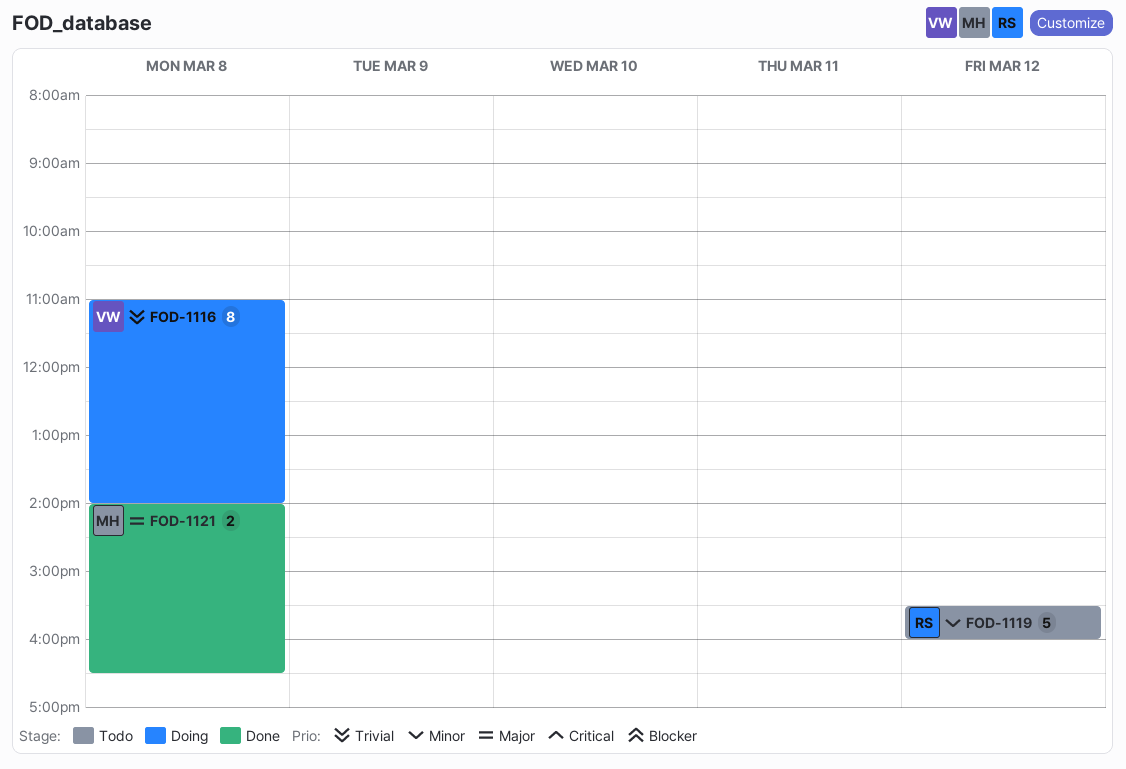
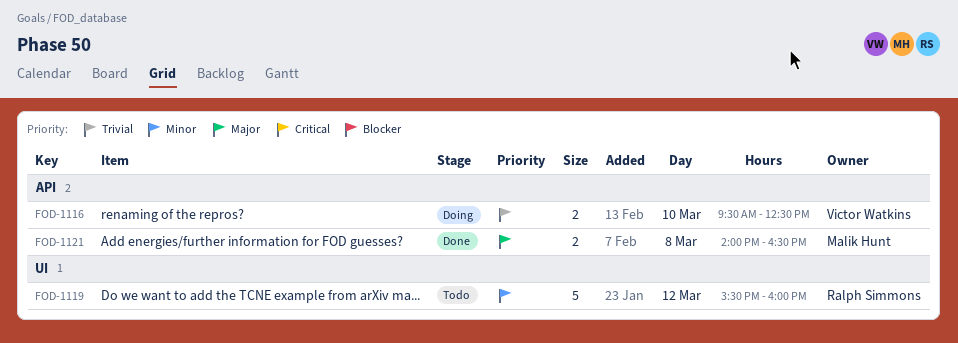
FOD-1116, estimate: 8 -> 2
FOD-1116, day: Mar 8 -> Mar 10
FOD-1116, begins: 11:00 -> 09:30
FOD-1116, ends: 14:00 -> 12:30

